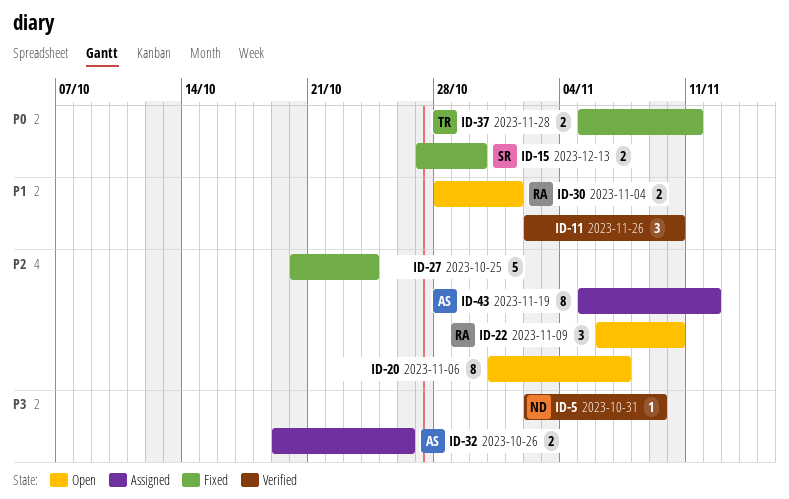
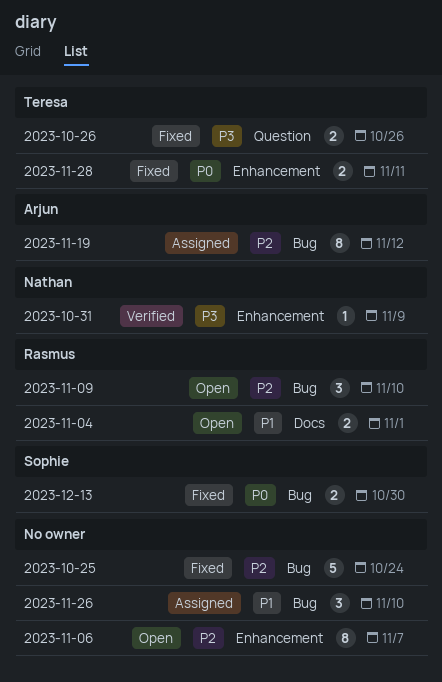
2023-10-26, status: Assigned -> Fixed
2023-10-26, owner: Arjun -> Teresa
2023-11-26, status: Verified -> Assigned

